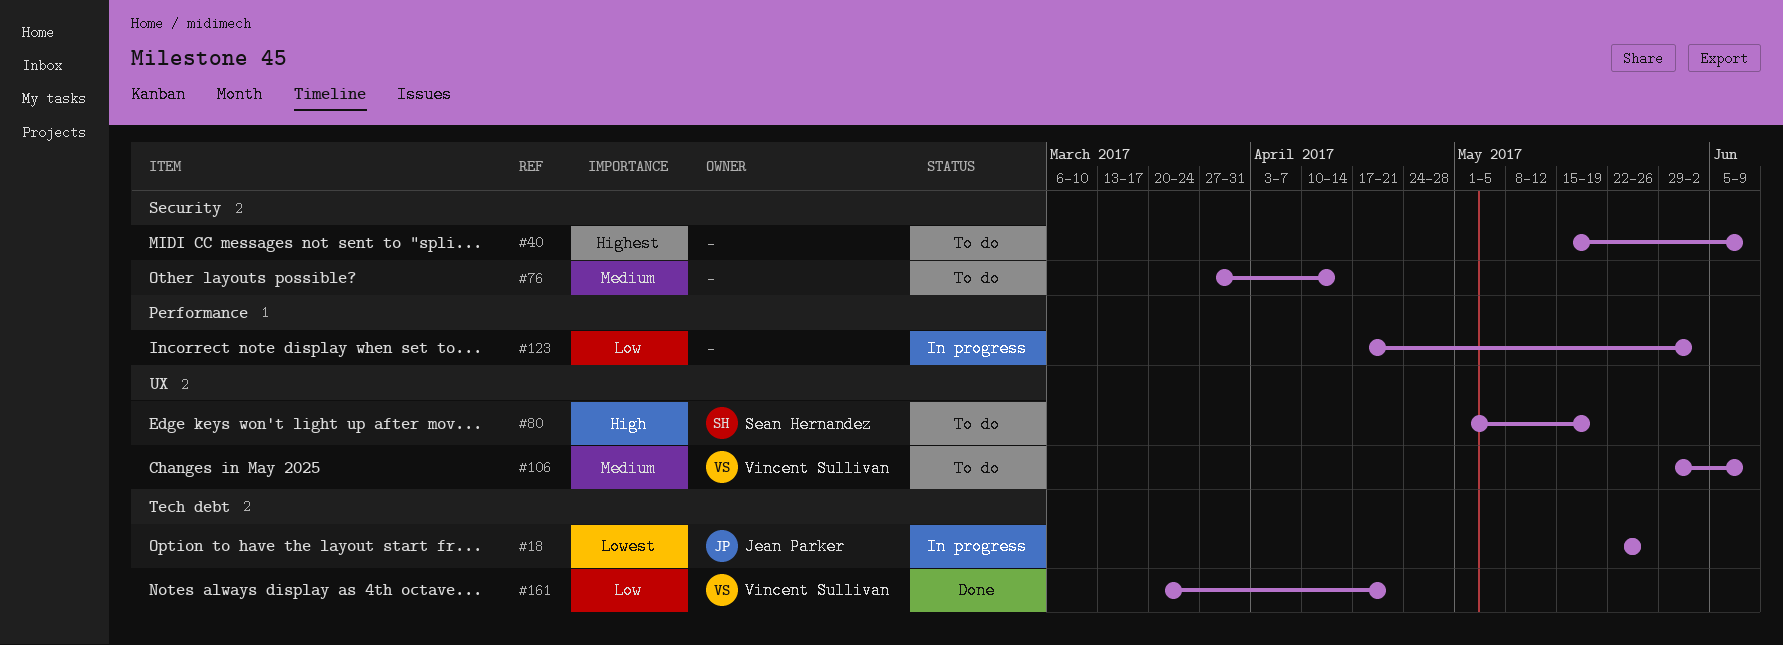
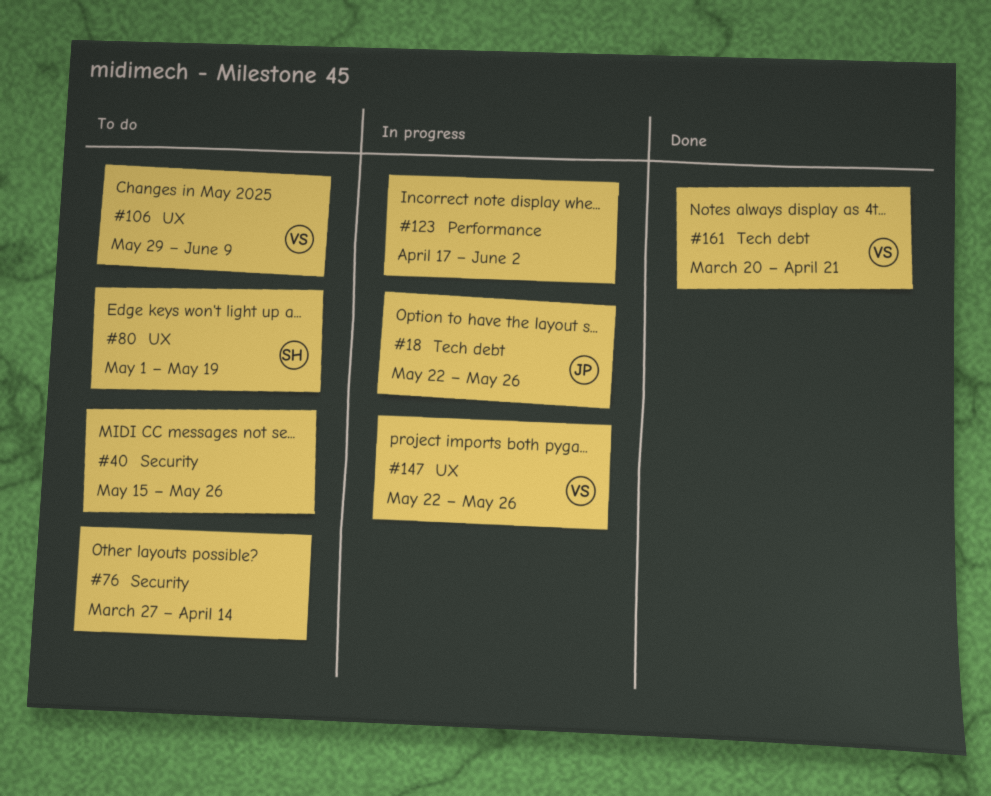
#40, due: Jun 9 -> May 26
#147: none -> present

